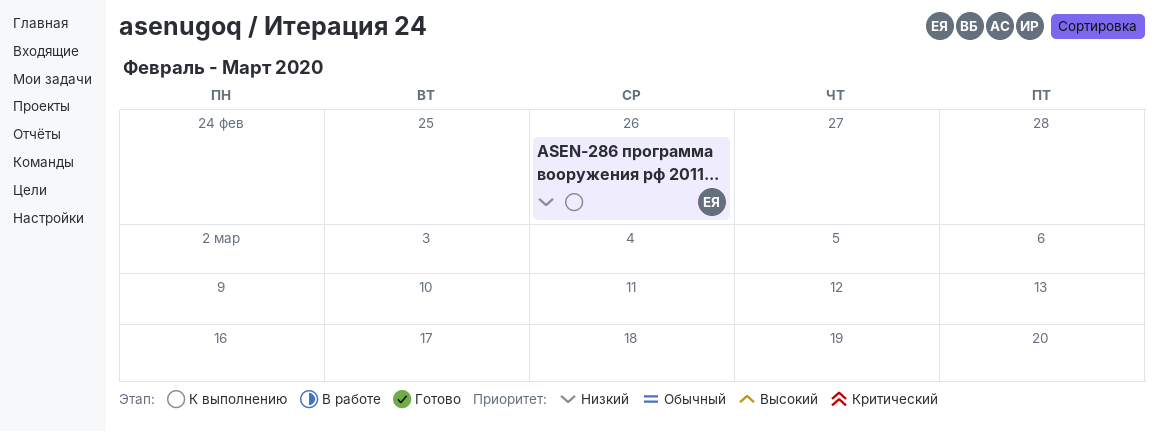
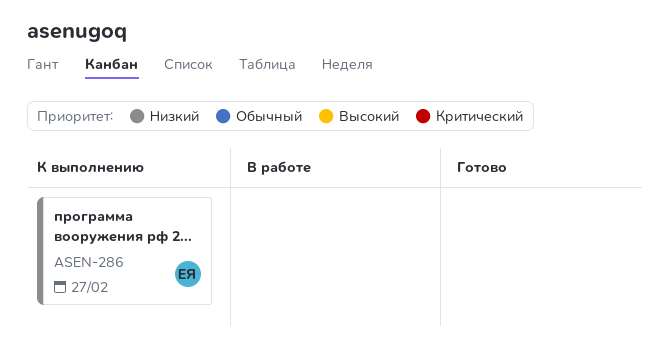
ASEN-286, due: Feb 26 -> Feb 27

